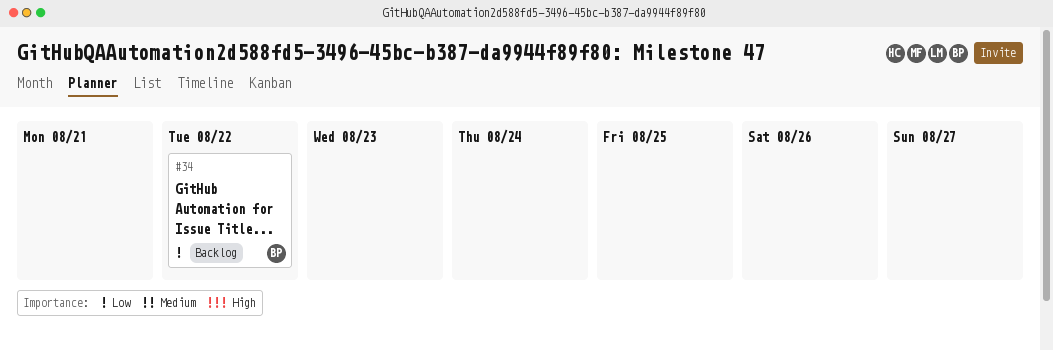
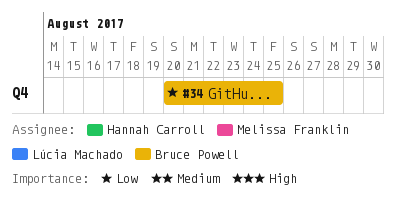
#34, due: Aug 22 -> Aug 25

